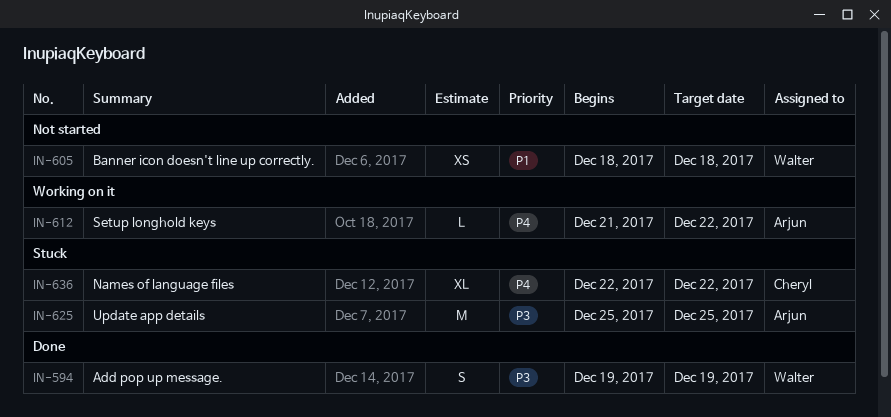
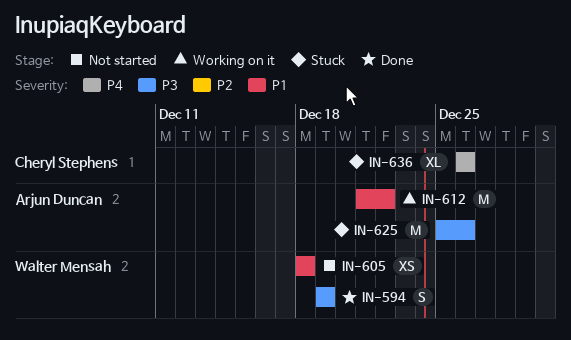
IN-612, priority: P4 -> P1
IN-612, estimate: L -> M
IN-625, due: Dec 25 -> Dec 26
IN-636, start: Dec 22 -> Dec 26
IN-636, due: Dec 22 -> Dec 26

